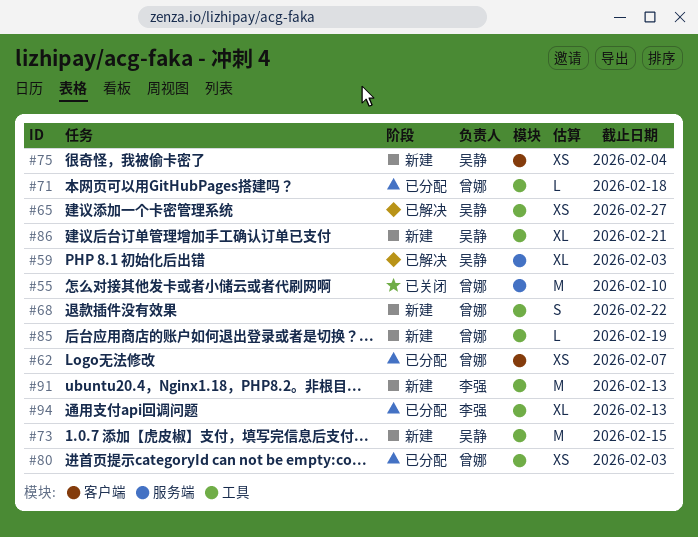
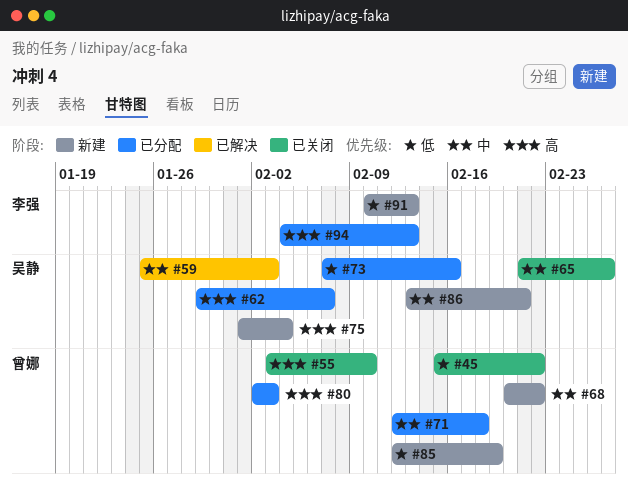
#45: none -> present
#62, owner: 曾娜 -> 吴静
#65, status: 已解决 -> 已关闭
#73, status: 新建 -> 已分配
#73, due: Feb 15 -> Feb 16

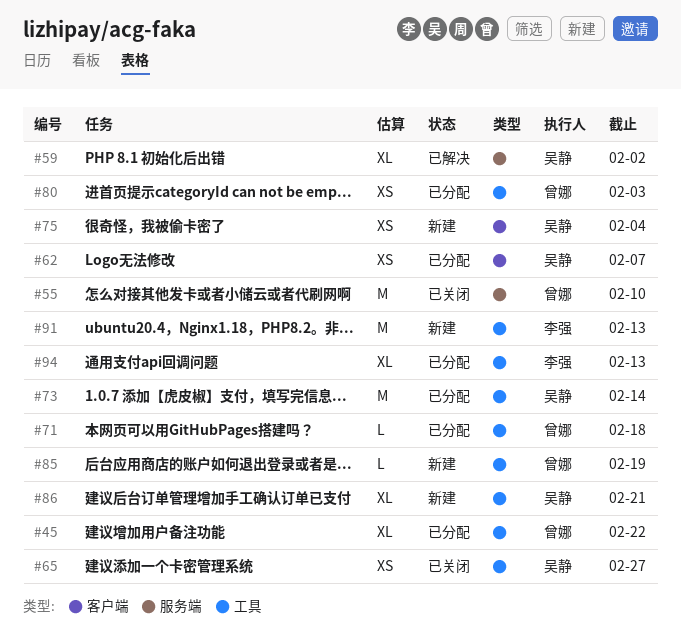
#45, status: 已关闭 -> 已分配
#59, due: Feb 3 -> Feb 2
#68: present -> none
#73, due: Feb 16 -> Feb 14

